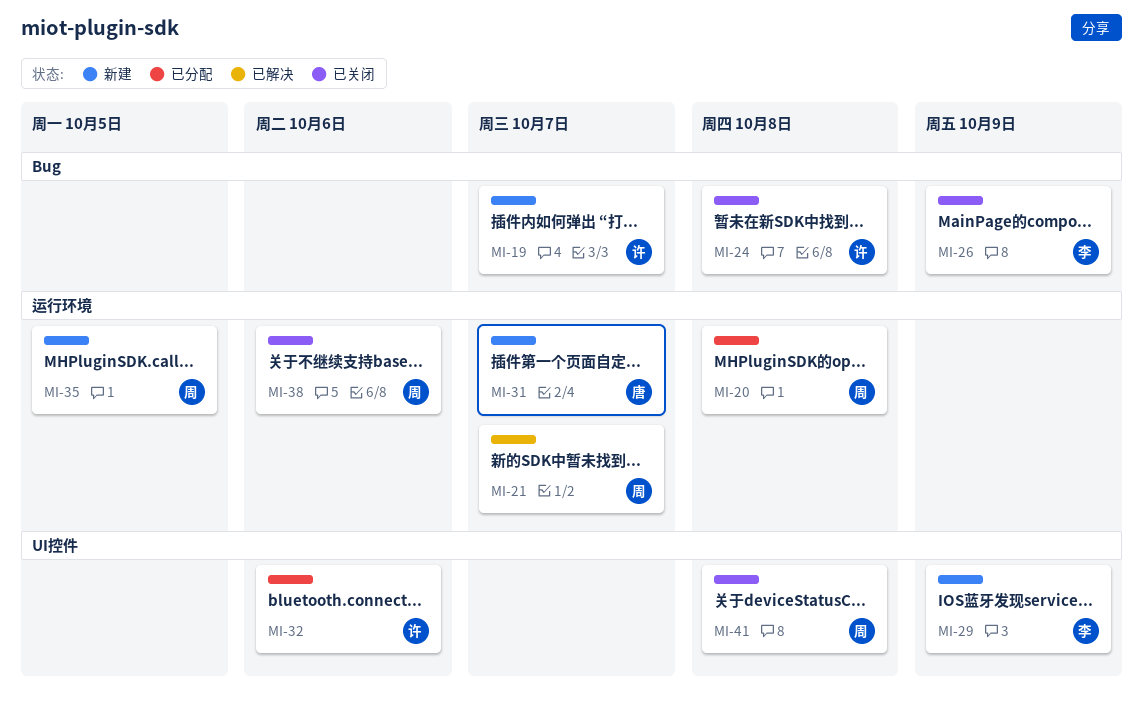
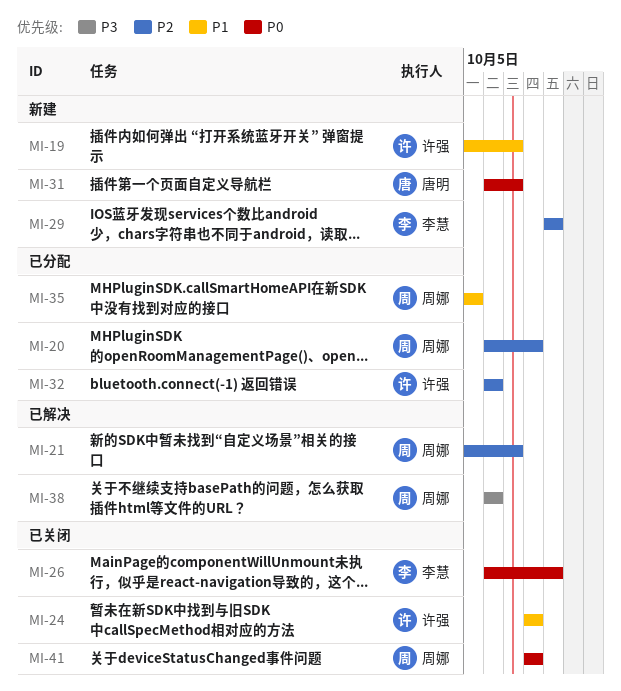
MI-35, status: 新建 -> 已分配
MI-38, status: 已关闭 -> 已解决

